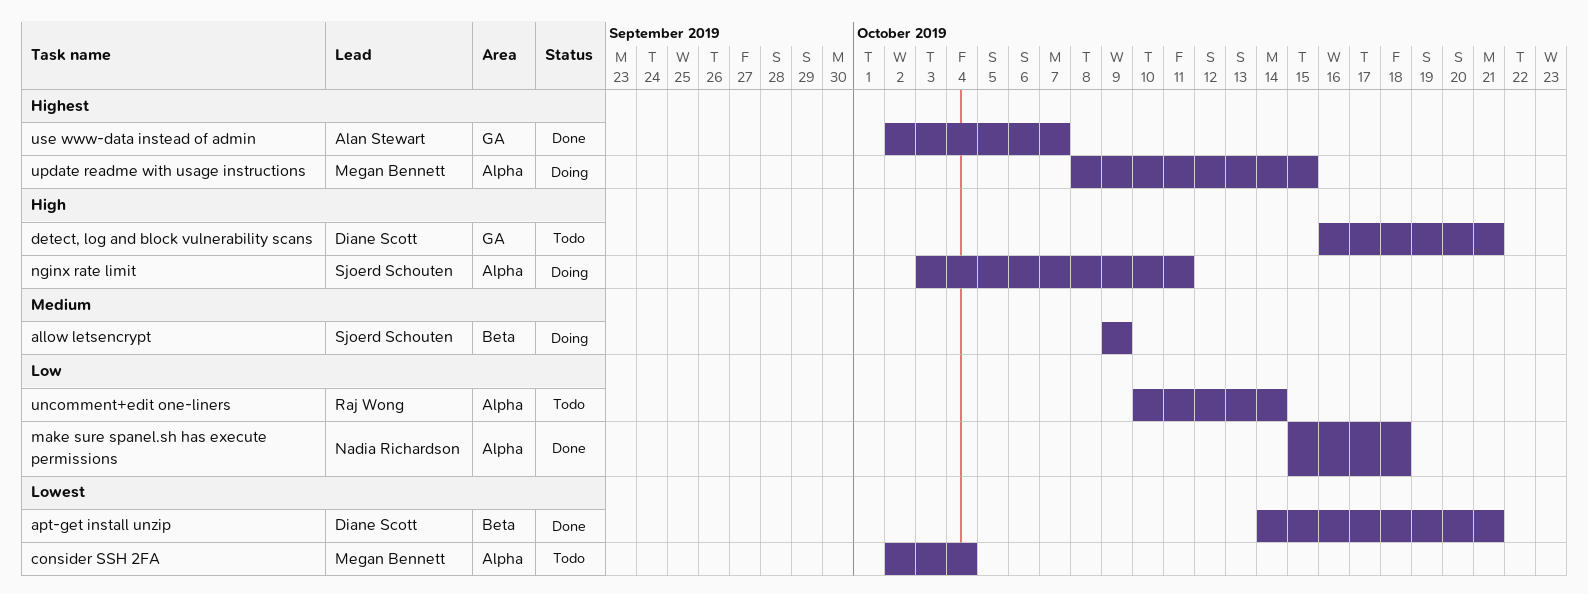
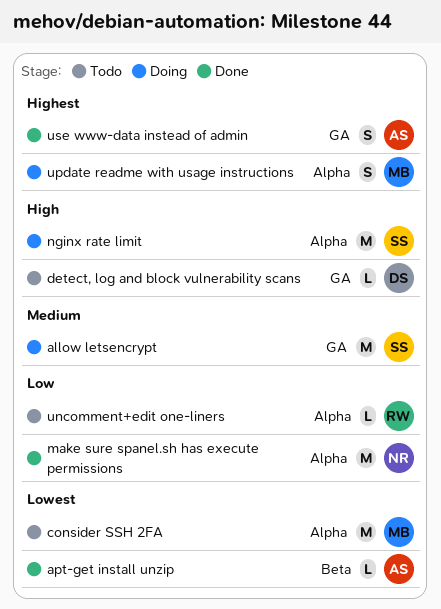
allow letsencrypt, label: Beta -> GA
apt-get install unzip, owner: Diane Scott -> Alan Stewart

